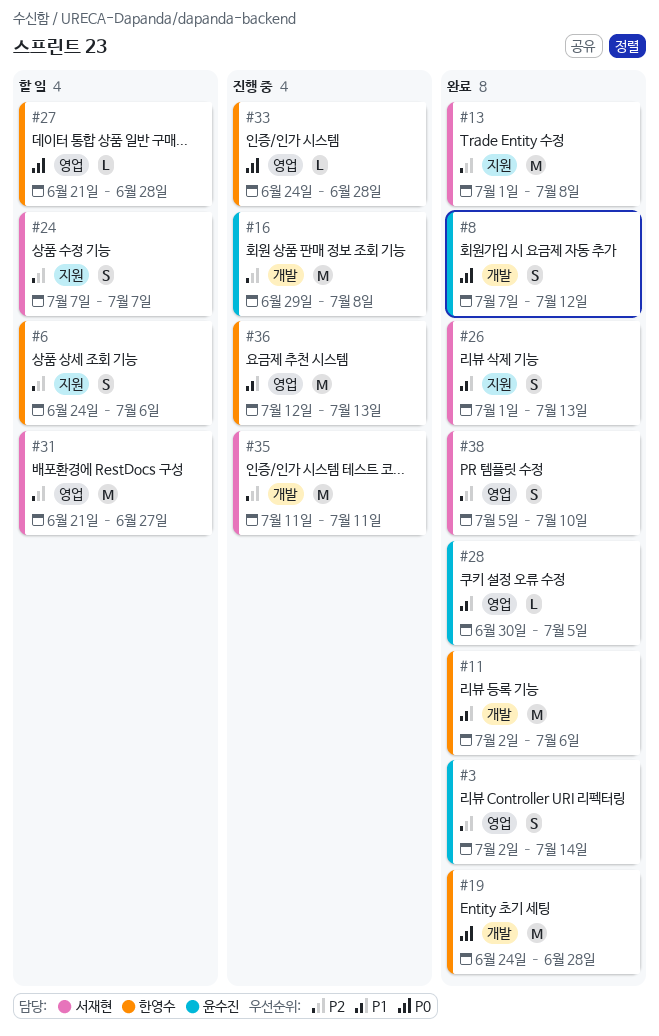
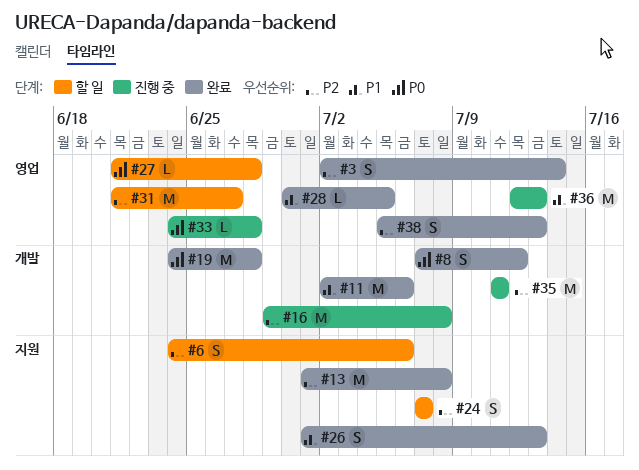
#38, due: Jul 10 -> Jul 13

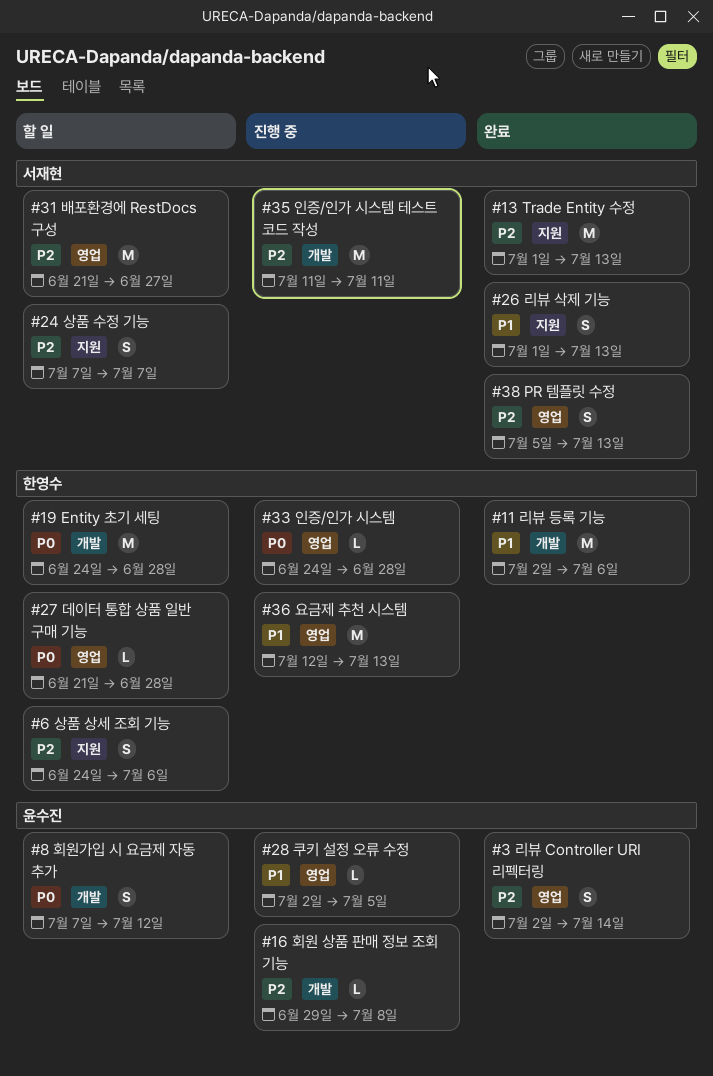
#8, status: 완료 -> 할 일
#13, due: Jul 8 -> Jul 13
#16, estimate: M -> L
#19, status: 완료 -> 할 일
#28, status: 완료 -> 진행 중
#28, start: Jun 30 -> Jul 2

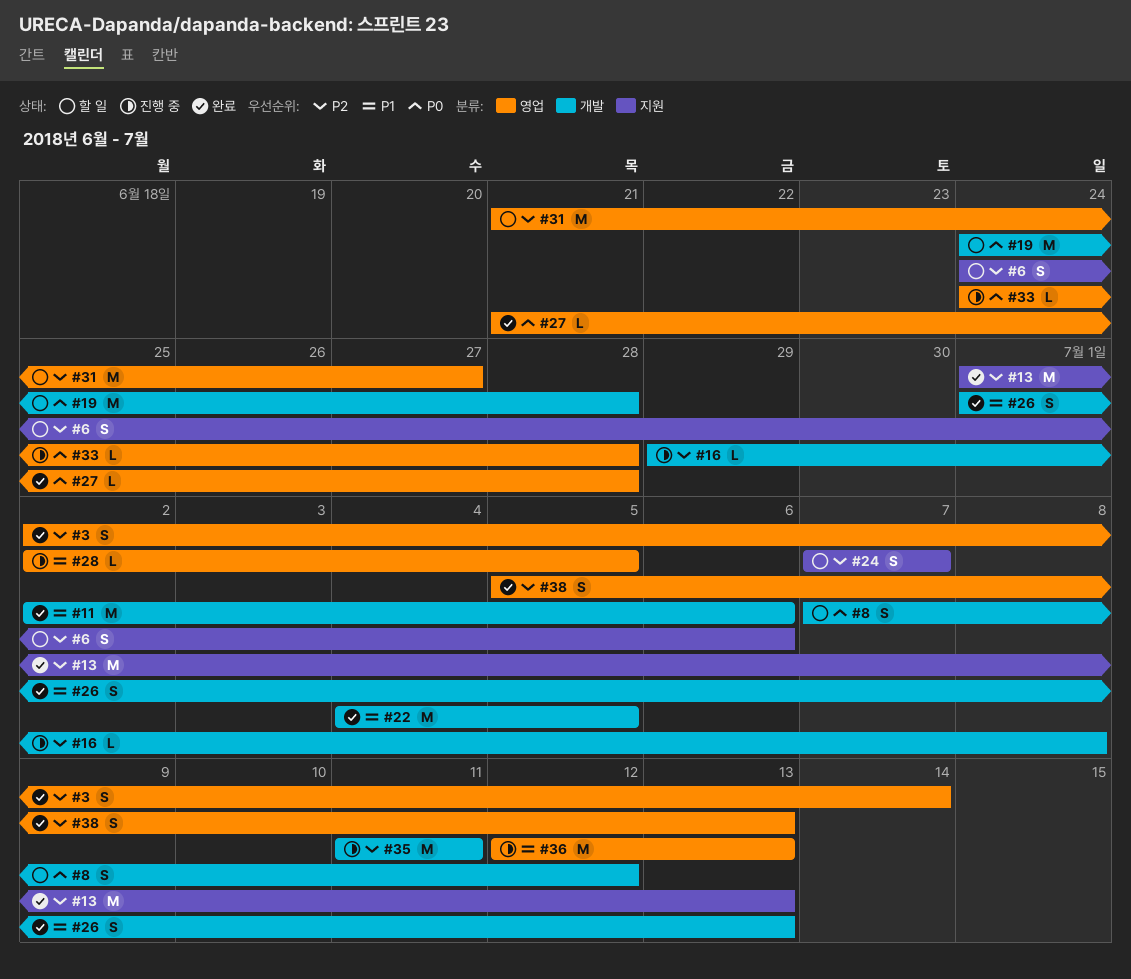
#22: none -> present
#26, label: 지원 -> 개발
#27, status: 할 일 -> 완료

